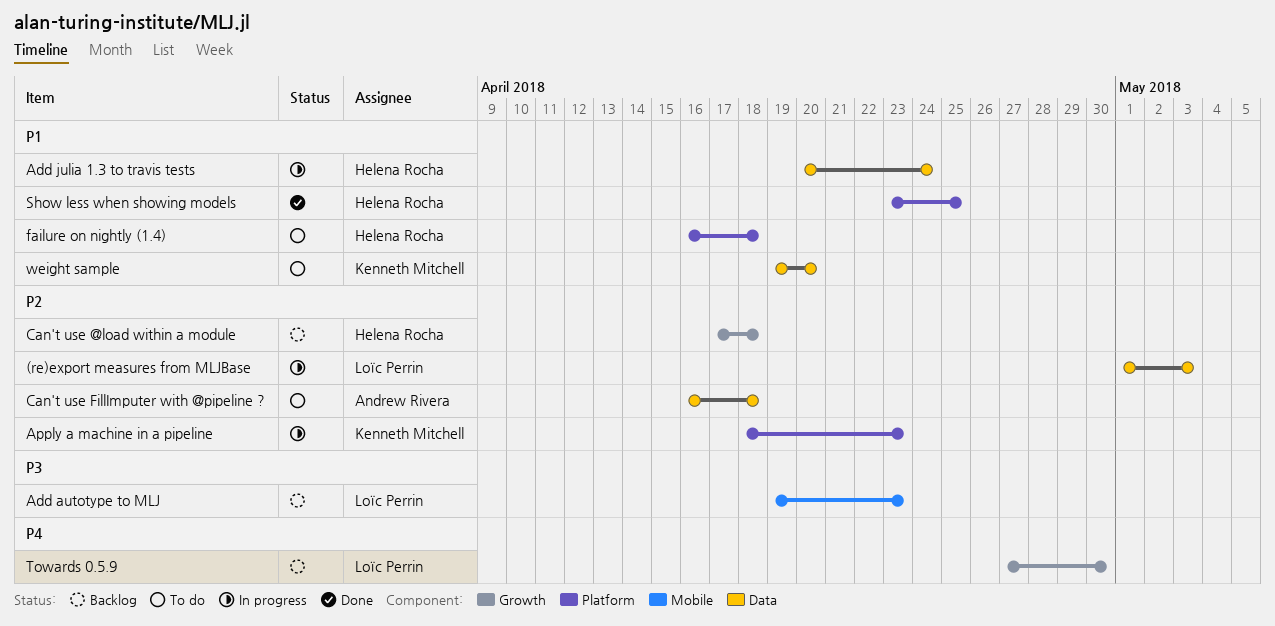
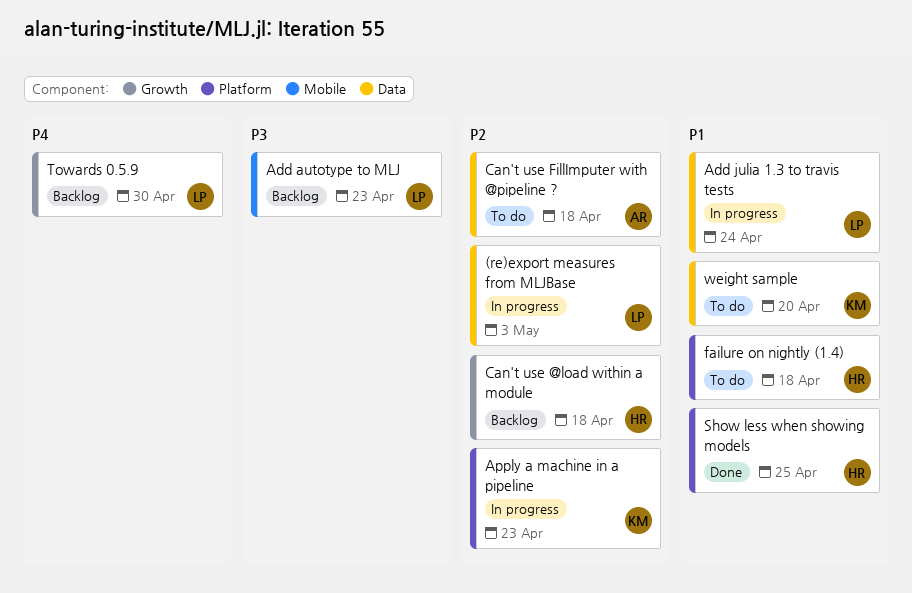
Add julia 1.3 to travis tests, owner: Helena Rocha -> Loïc Perrin

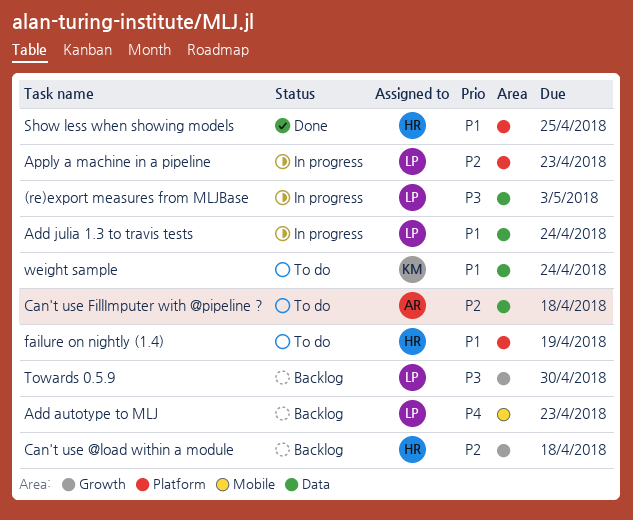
(re)export measures from MLJBase, priority: P2 -> P3
Add autotype to MLJ, priority: P3 -> P4
Apply a machine in a pipeline, owner: KM -> LP
failure on nightly (1.4), due: Apr 18 -> Apr 19
Towards 0.5.9, priority: P4 -> P3
weight sample, due: Apr 20 -> Apr 24

